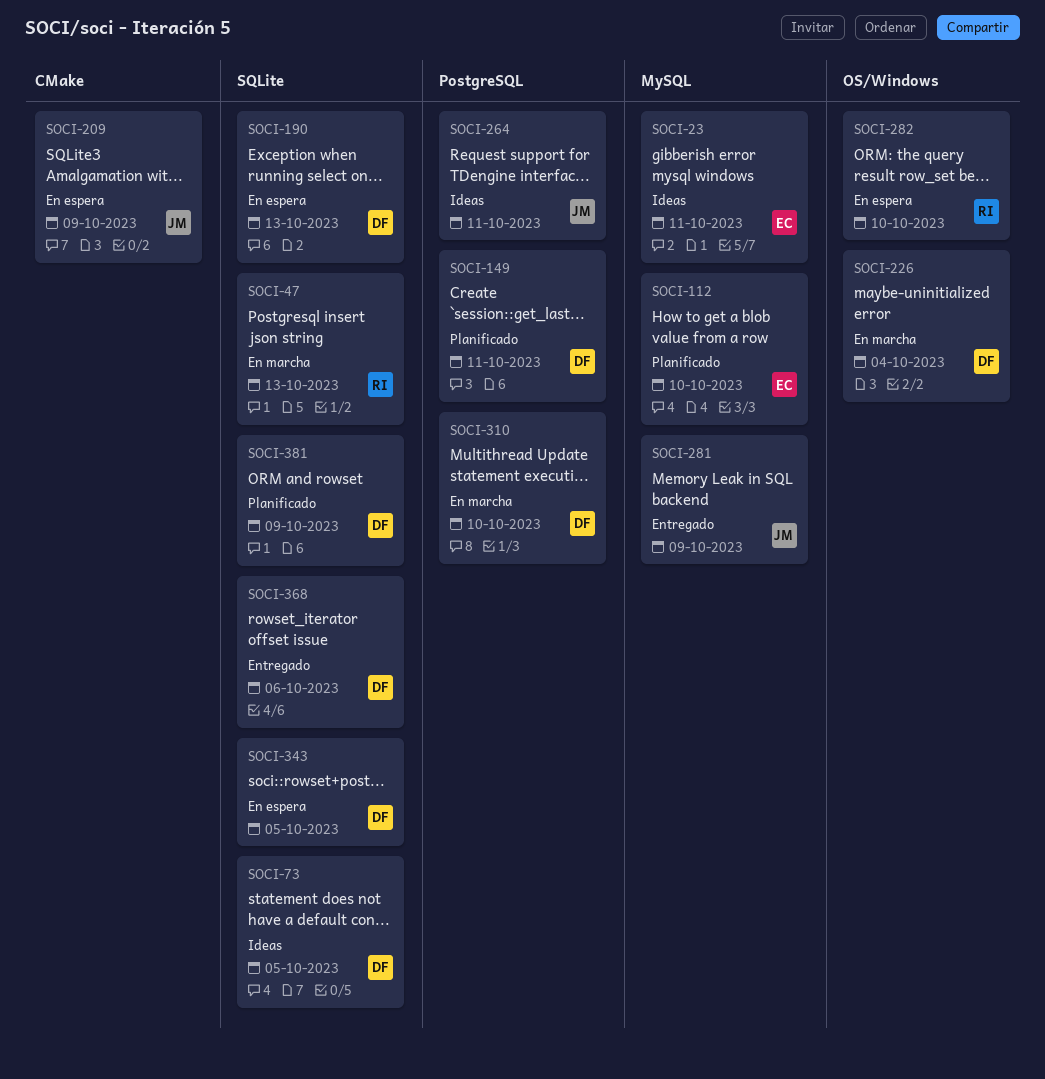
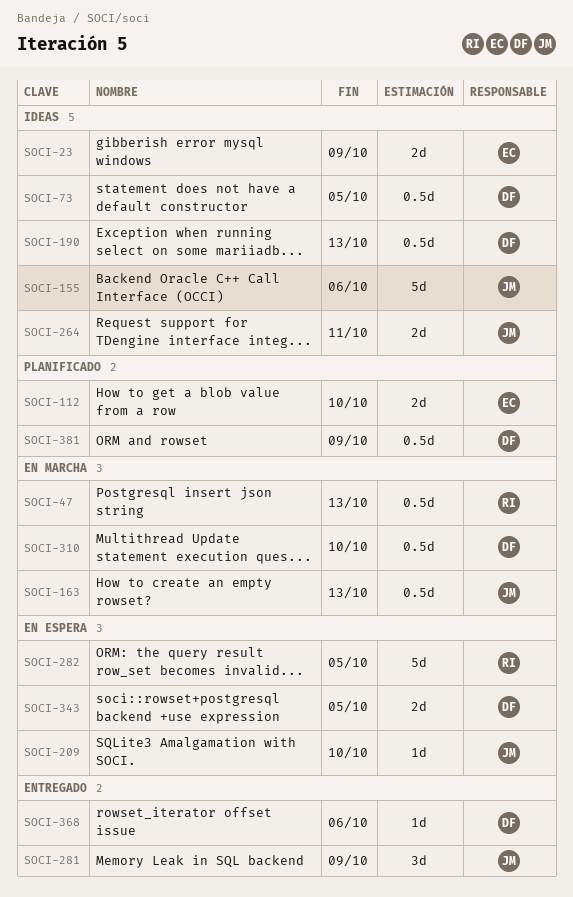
SOCI-23, due: Oct 11 -> Oct 9
SOCI-149: present -> none
SOCI-155: none -> present
SOCI-163: none -> present
SOCI-190, status: En espera -> Ideas
SOCI-209, due: Oct 9 -> Oct 10
SOCI-226: present -> none
SOCI-282, due: Oct 10 -> Oct 5

